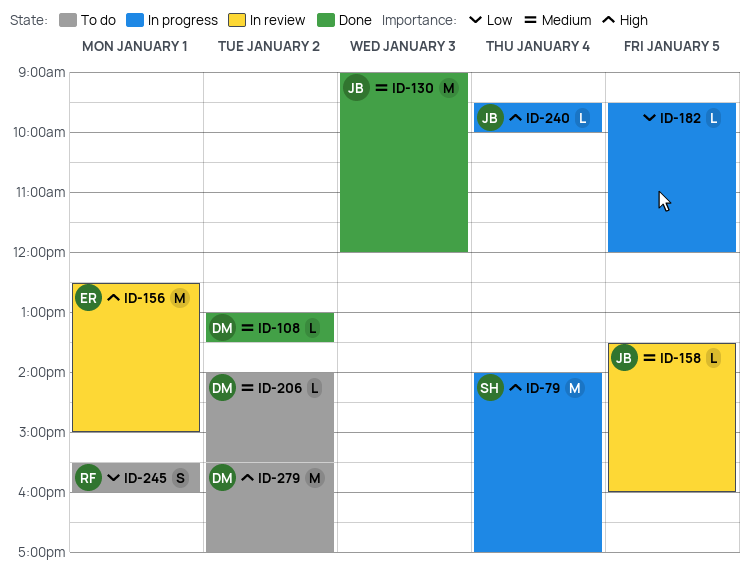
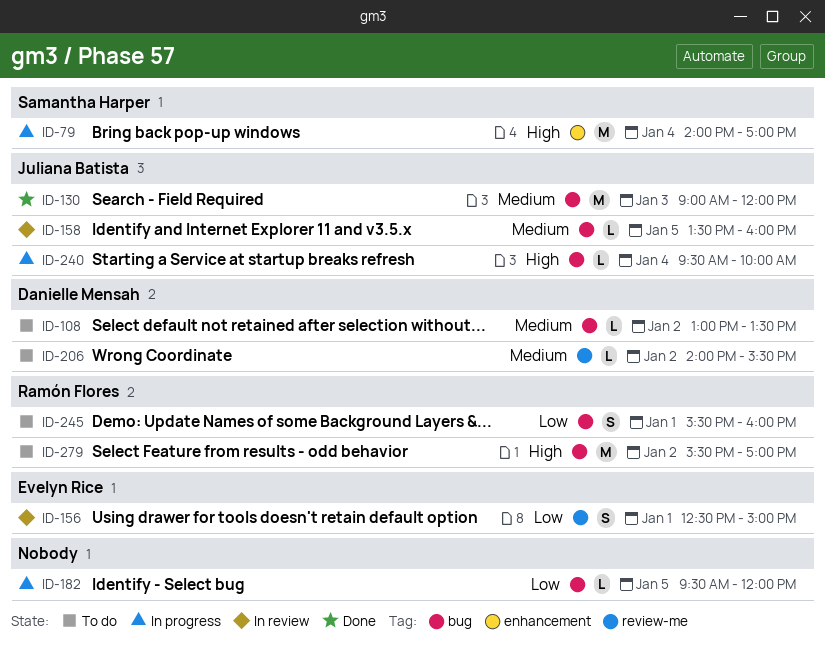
ID-108, status: Done -> To do
ID-156, priority: High -> Low
ID-156, estimate: M -> S
ID-279, owner: Danielle Mensah -> Ramón Flores

